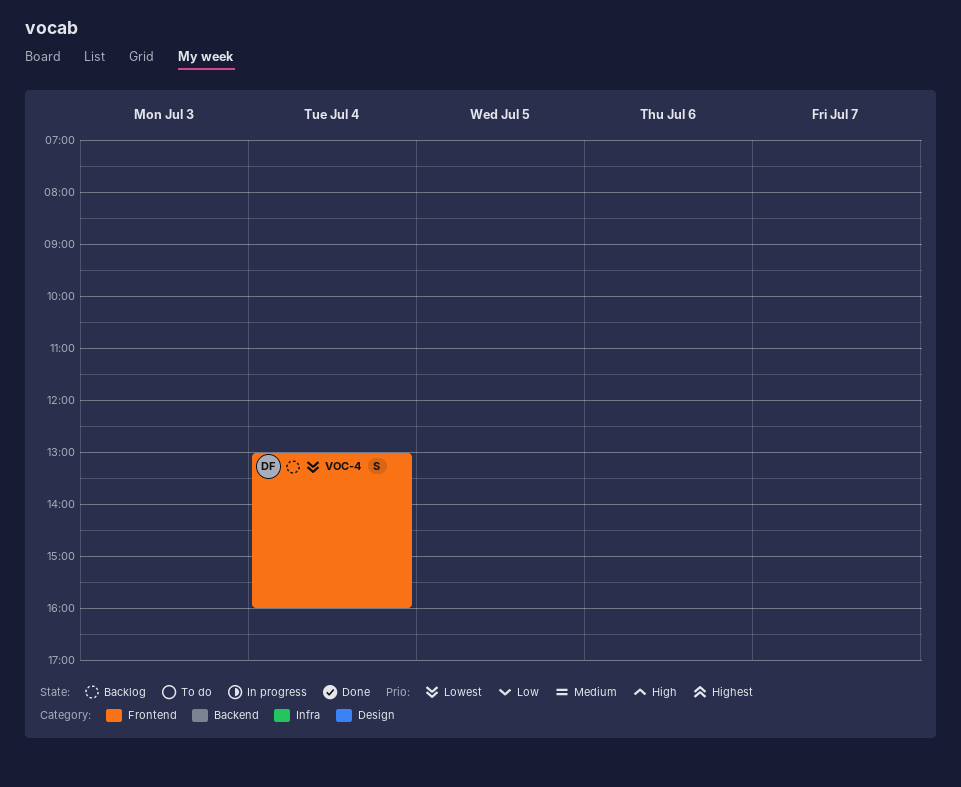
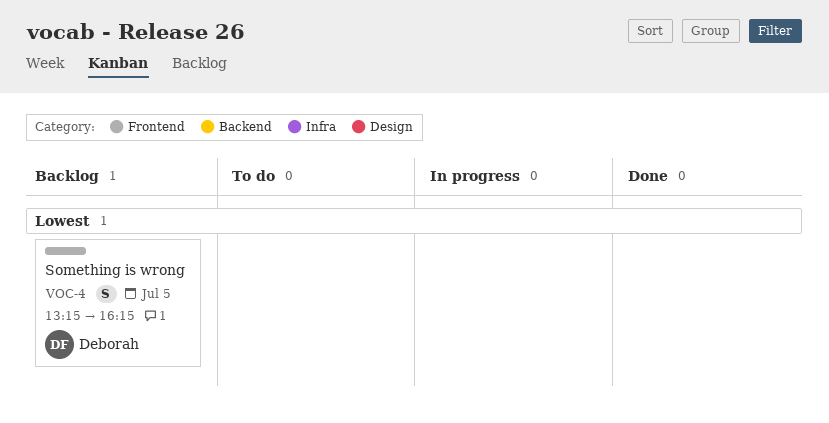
VOC-4, day: Jul 4 -> Jul 5
VOC-4, begins: 13:00 -> 13:15
VOC-4, ends: 16:00 -> 16:15

